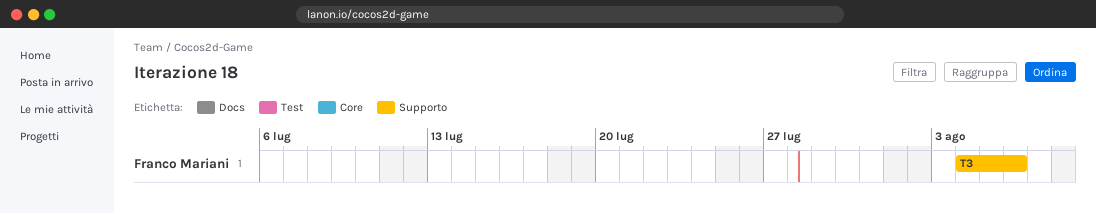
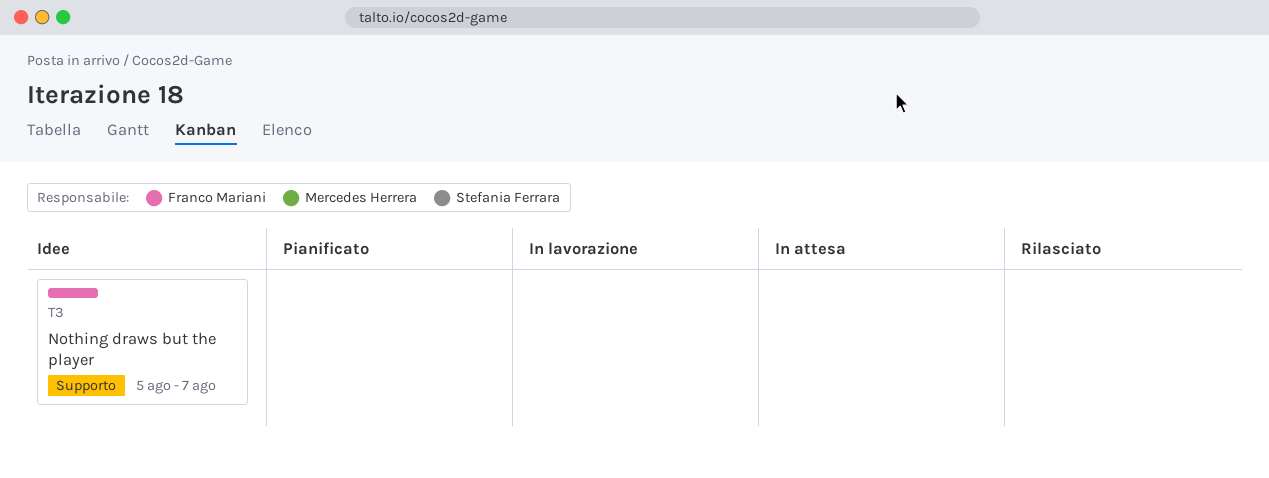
T3, start: Aug 4 -> Aug 5
T3, due: Aug 6 -> Aug 7

